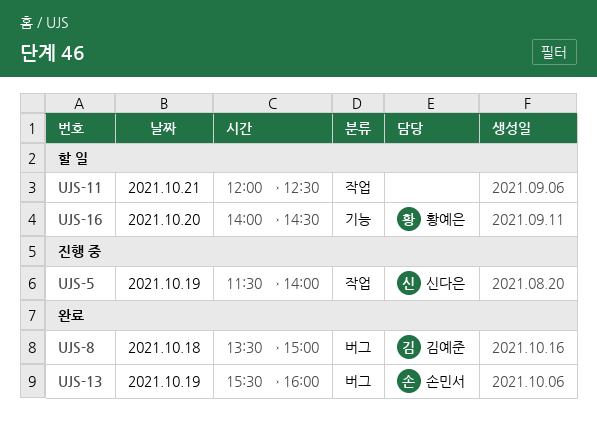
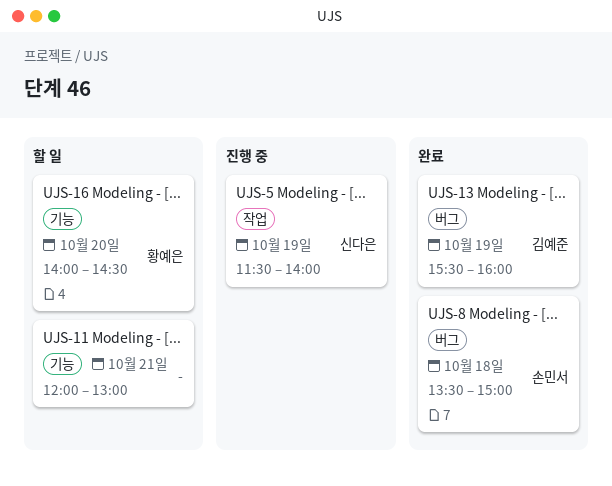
UJS-8, owner: 김예준 -> 손민서
UJS-11, label: 작업 -> 기능
UJS-11, ends: 12:30 -> 13:00
UJS-13, owner: 손민서 -> 김예준

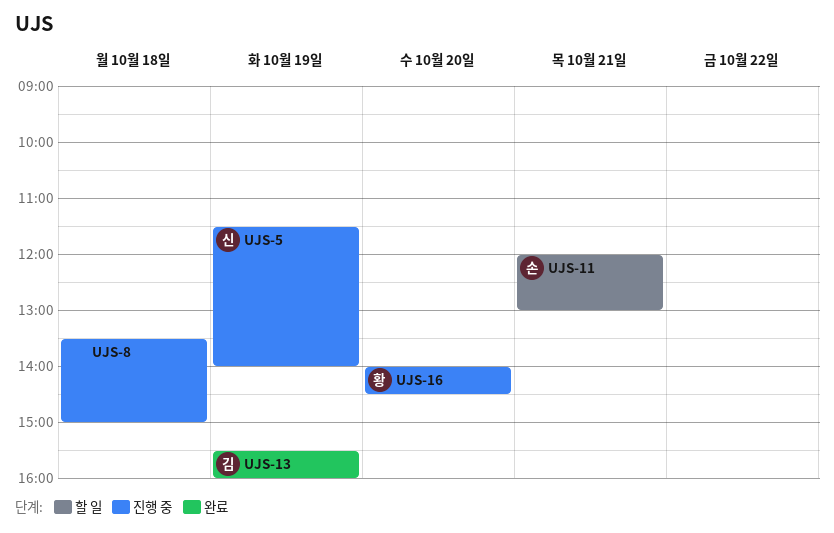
UJS-8, status: 완료 -> 진행 중
UJS-8, owner: 손민서 -> none
UJS-11, owner: none -> 손민서
UJS-16, status: 할 일 -> 진행 중

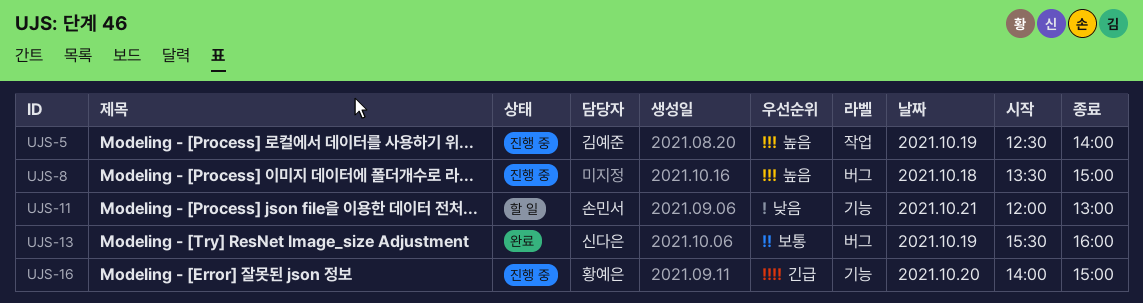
UJS-5, owner: 신다은 -> 김예준
UJS-5, begins: 11:30 -> 12:30
UJS-13, owner: 김예준 -> 신다은
UJS-16, ends: 14:30 -> 15:00

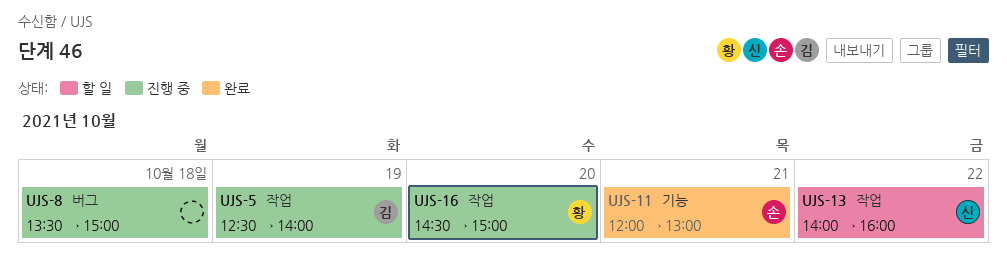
UJS-11, status: 할 일 -> 완료
UJS-13, status: 완료 -> 할 일
UJS-13, label: 버그 -> 작업
UJS-13, day: Oct 19 -> Oct 22
UJS-13, begins: 15:30 -> 14:00
UJS-16, label: 기능 -> 작업
UJS-16, begins: 14:00 -> 14:30

